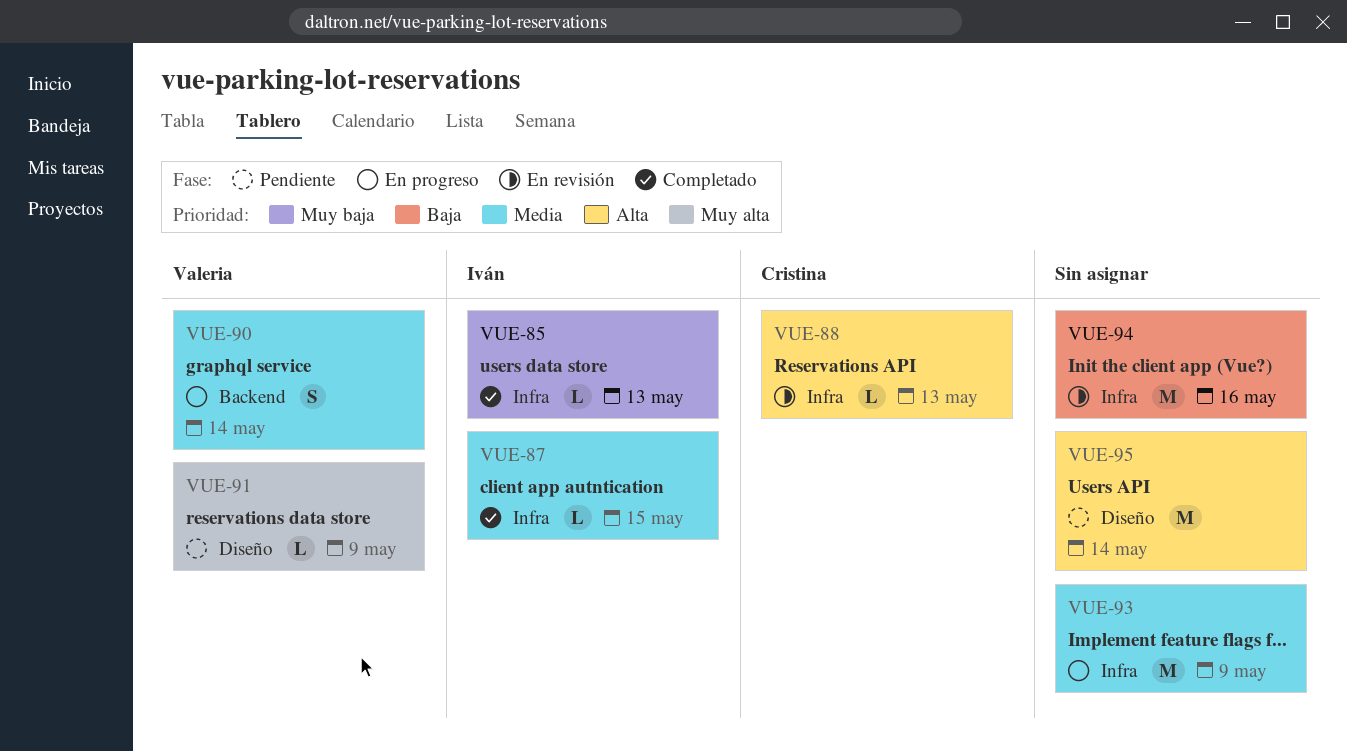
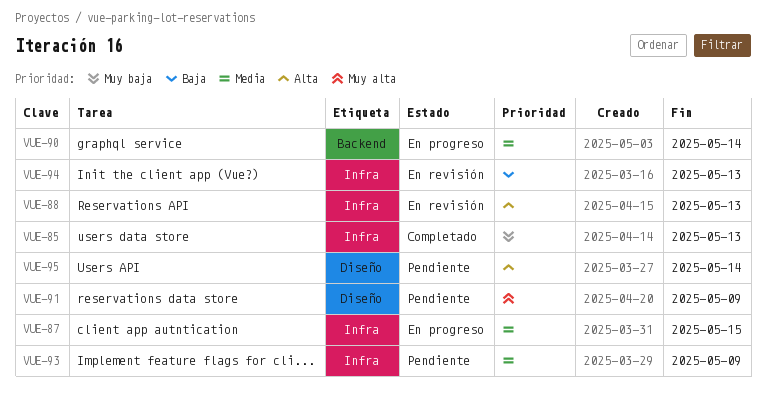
VUE-87, status: Completado -> En progreso
VUE-93, status: En progreso -> Pendiente
VUE-94, due: May 16 -> May 13

